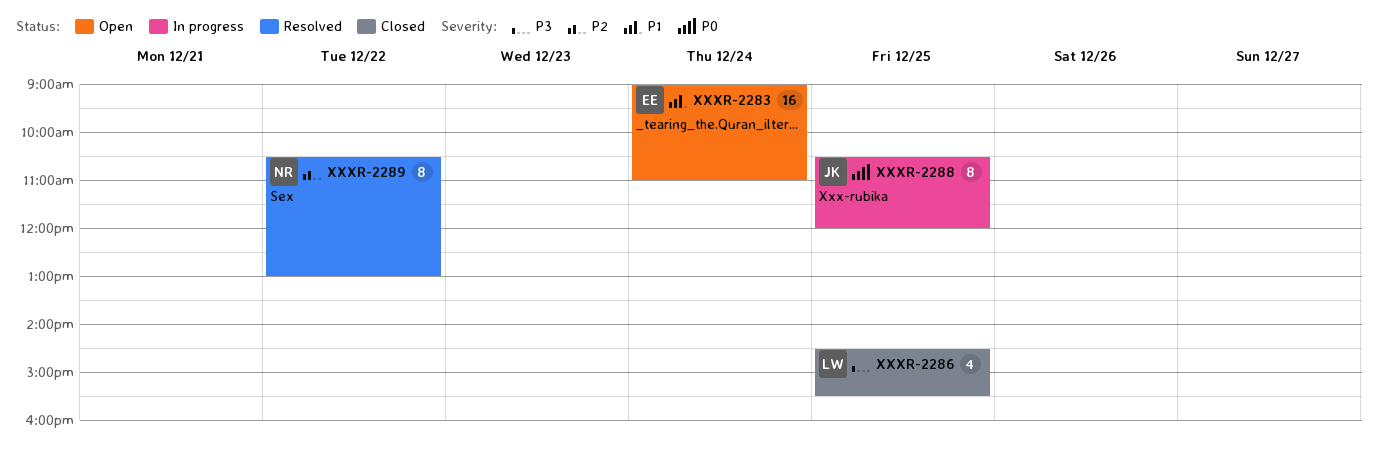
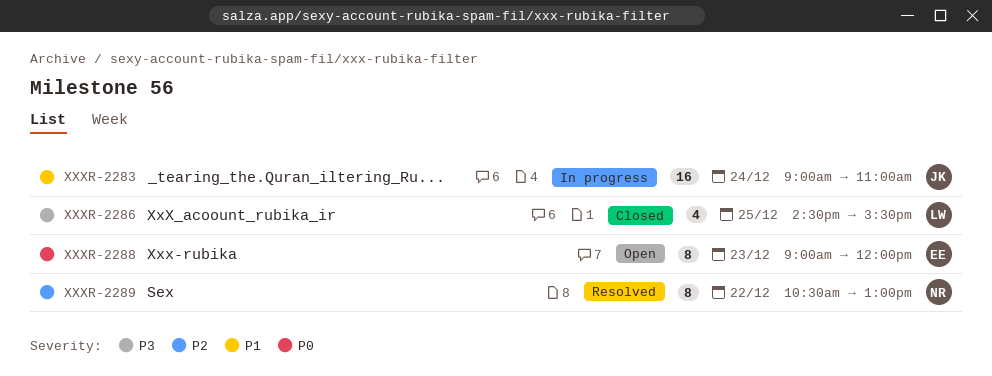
XXXR-2283, status: Open -> In progress
XXXR-2283, owner: EE -> JK
XXXR-2288, status: In progress -> Open
XXXR-2288, owner: JK -> EE
XXXR-2288, day: Dec 25 -> Dec 23
XXXR-2288, begins: 10:30 -> 09:00

